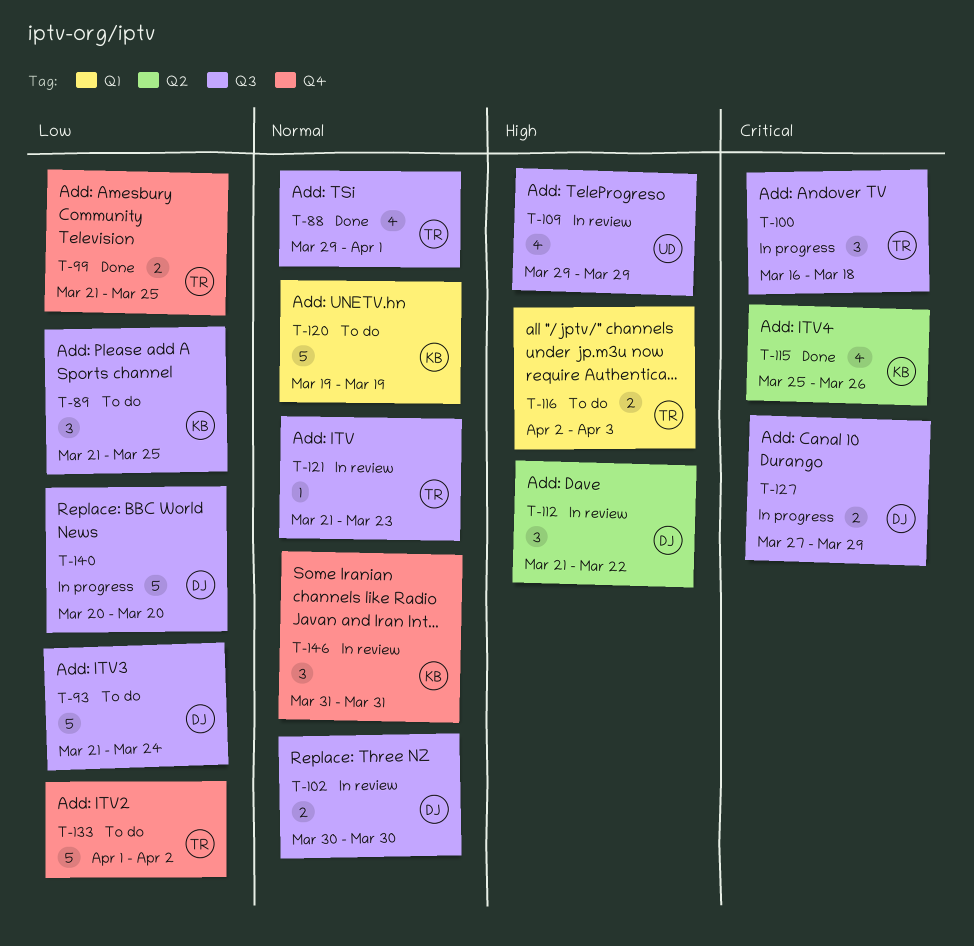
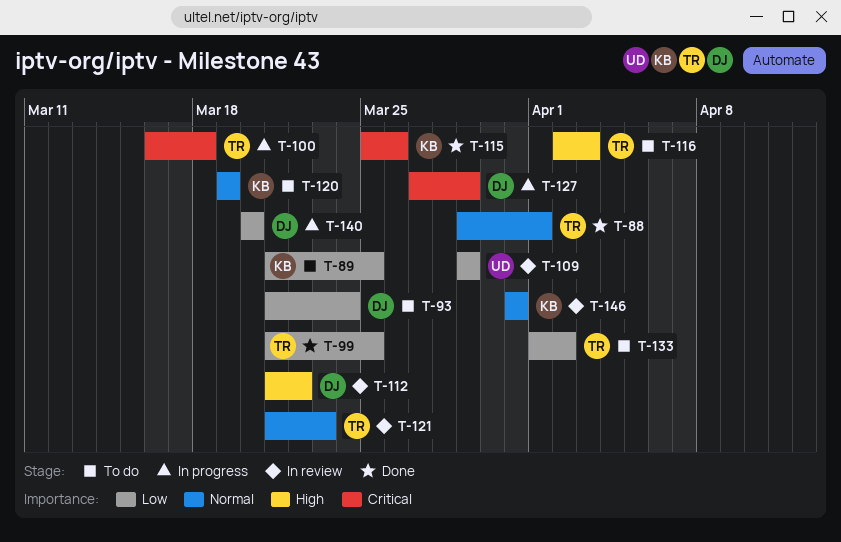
T-102: present -> none
T-109, priority: High -> Low

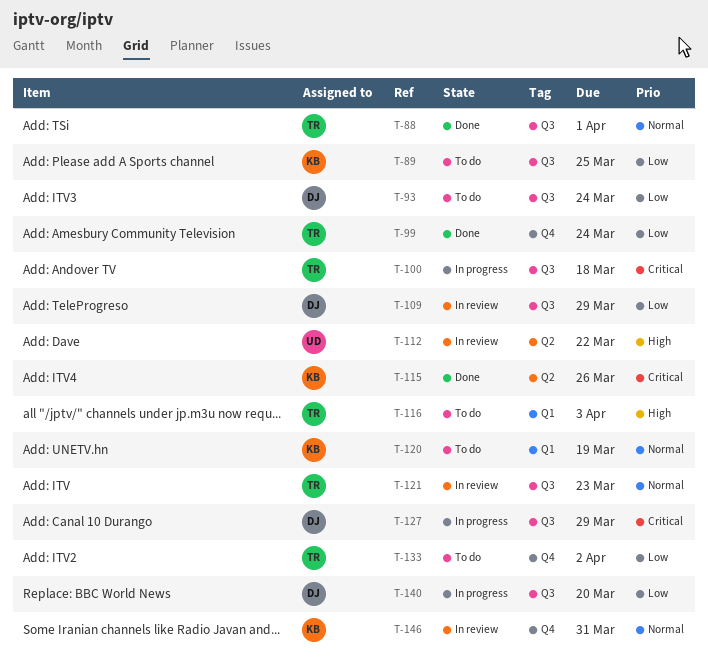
T-99, due: Mar 25 -> Mar 24
T-109, owner: UD -> DJ
T-112, owner: DJ -> UD

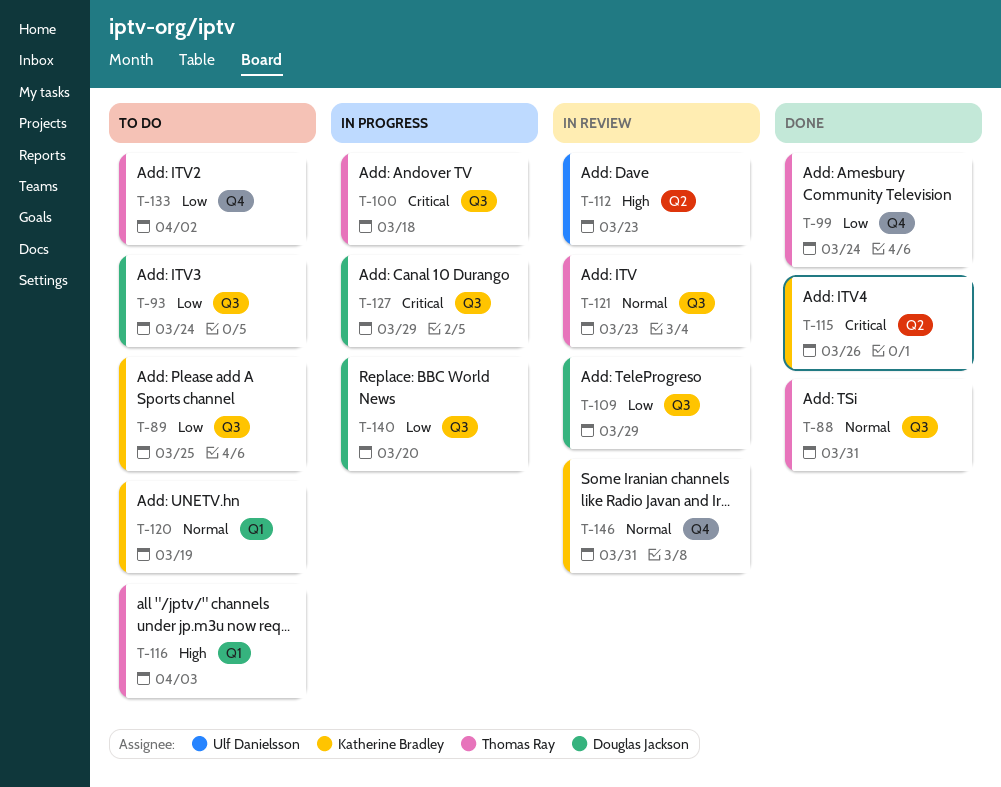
T-88, due: Apr 1 -> Mar 31
T-112, due: Mar 22 -> Mar 23

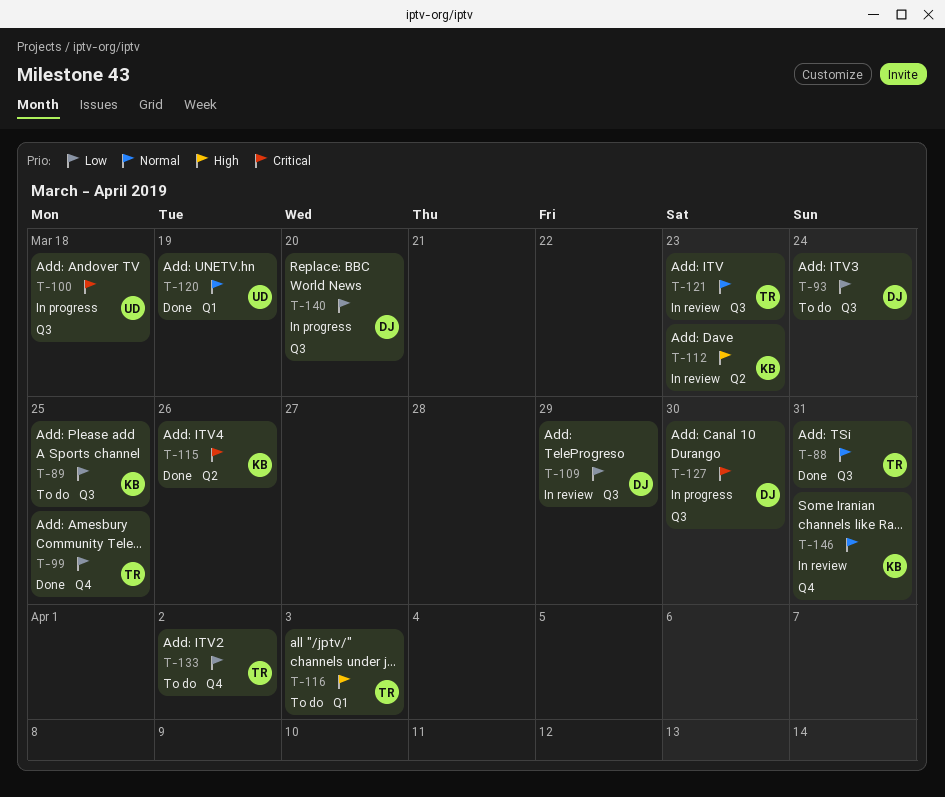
T-99, due: Mar 24 -> Mar 25
T-100, owner: Thomas Ray -> Ulf Danielsson
T-112, owner: Ulf Danielsson -> Katherine Bradley
T-120, status: To do -> Done
T-120, owner: Katherine Bradley -> Ulf Danielsson
T-127, due: Mar 29 -> Mar 30

